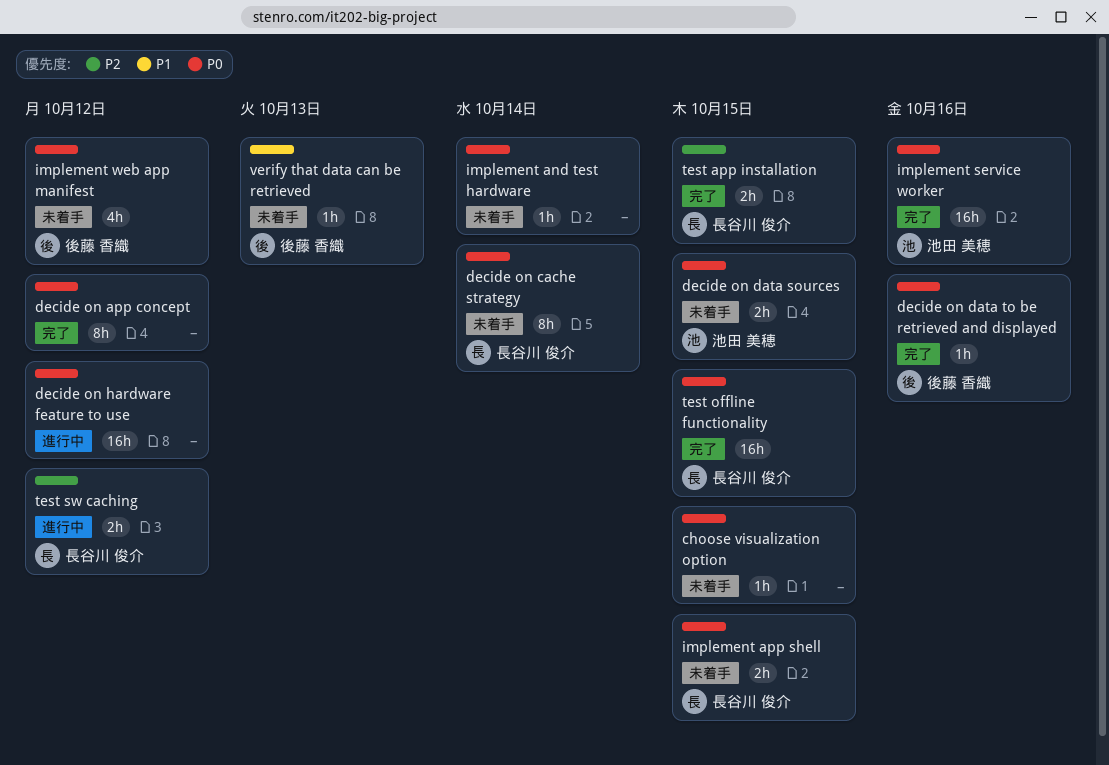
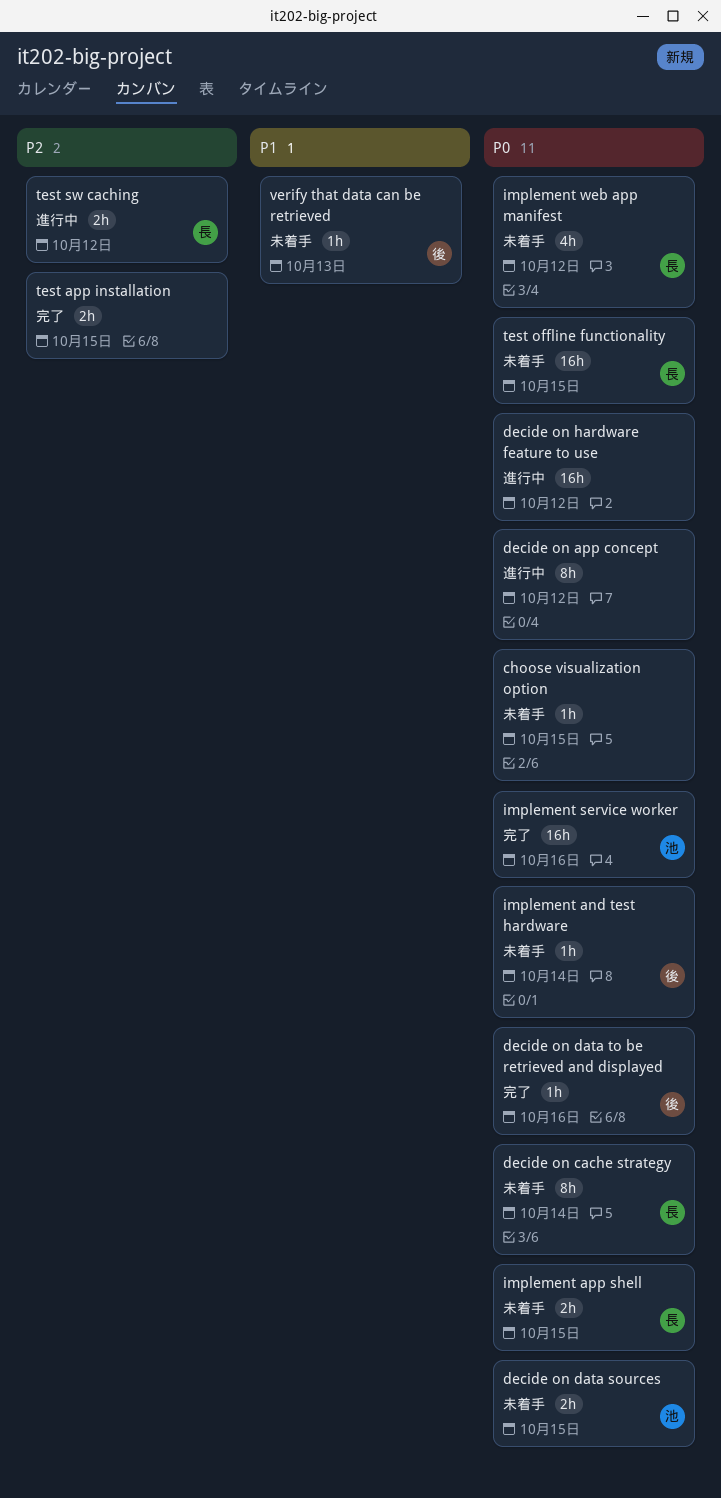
decide on app concept, status: 完了 -> 進行中
implement and test hardware, owner: none -> 後藤 香織
implement web app manifest, owner: 後藤 香織 -> 長谷川 俊介
test app installation, owner: 長谷川 俊介 -> none
test offline functionality, status: 完了 -> 未着手

